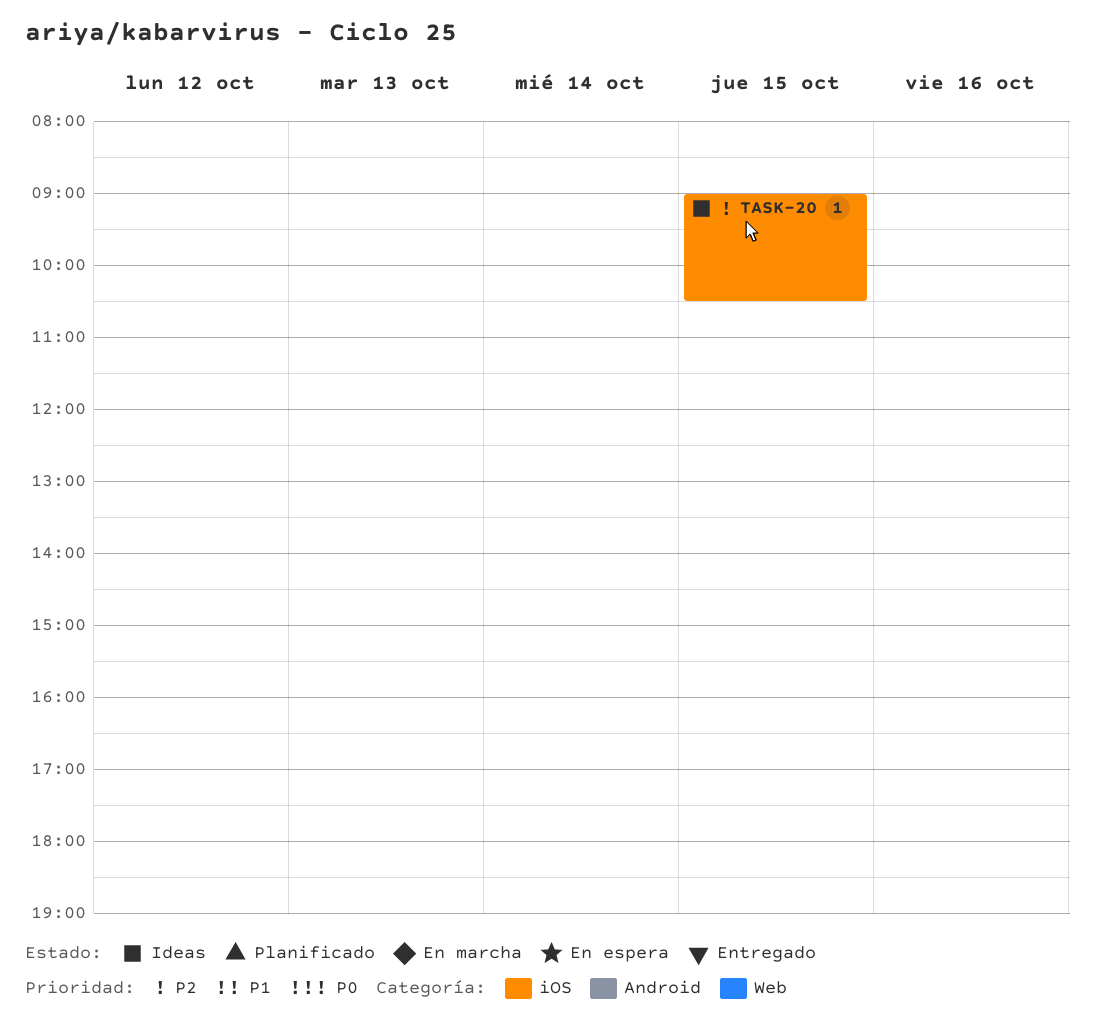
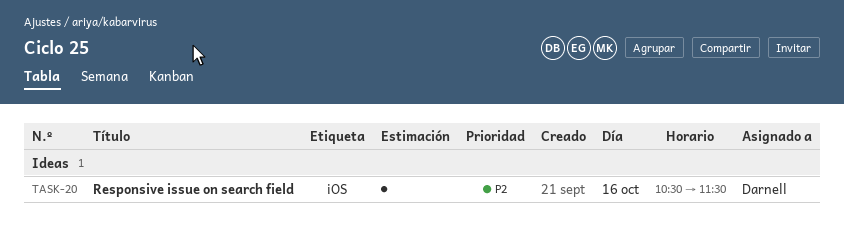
TASK-20, day: Oct 15 -> Oct 16
TASK-20, begins: 09:00 -> 10:30
TASK-20, ends: 10:30 -> 11:30

